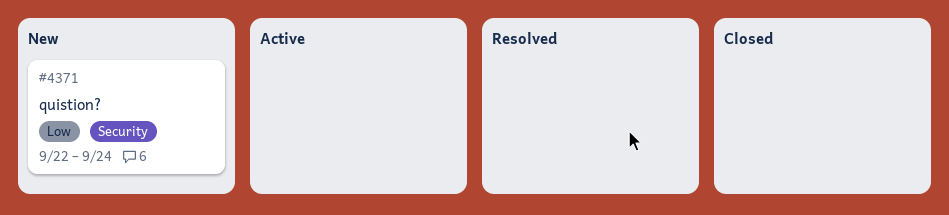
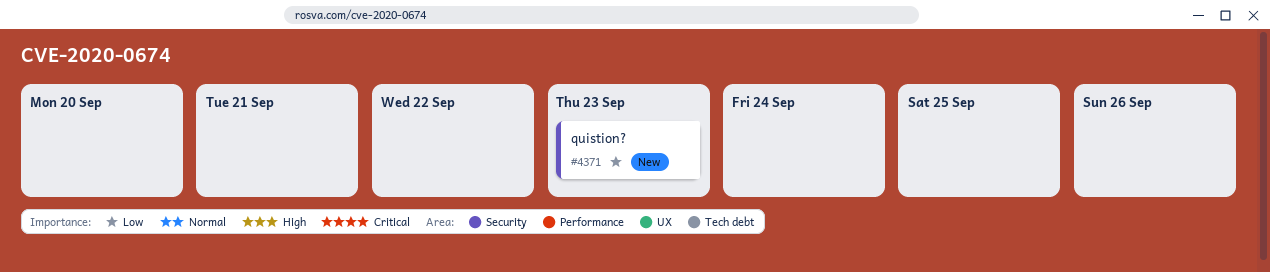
#4371, due: Sep 24 -> Sep 23

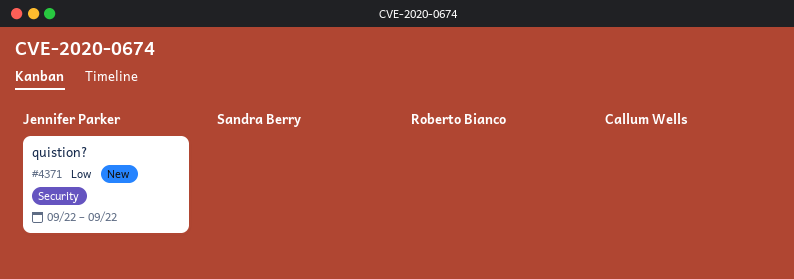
#4371, due: Sep 23 -> Sep 22

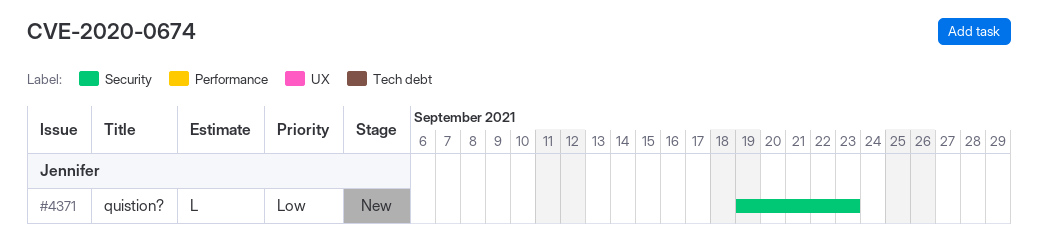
#4371, start: Sep 22 -> Sep 19
#4371, due: Sep 22 -> Sep 23

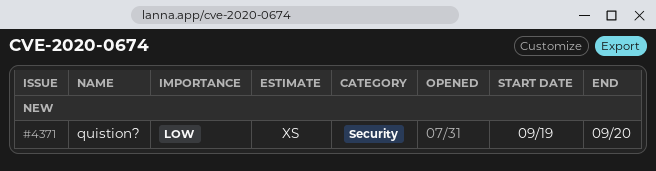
#4371, estimate: L -> XS
#4371, due: Sep 23 -> Sep 20

